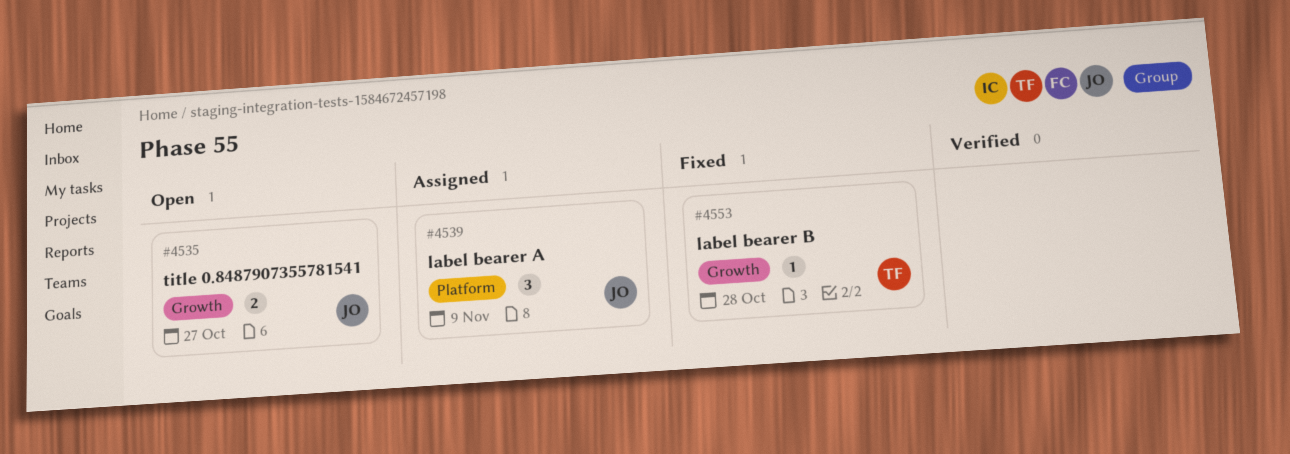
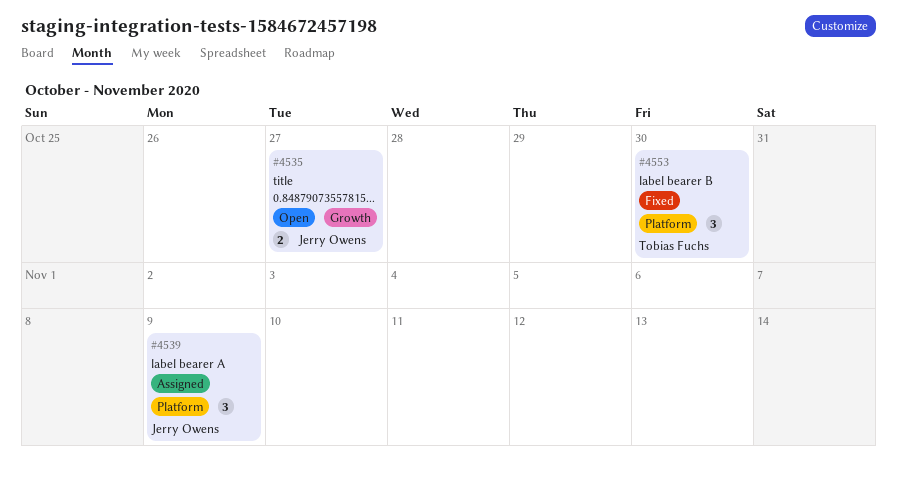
#4553, label: Growth -> Platform
#4553, estimate: 1 -> 3
#4553, due: Oct 28 -> Oct 30

